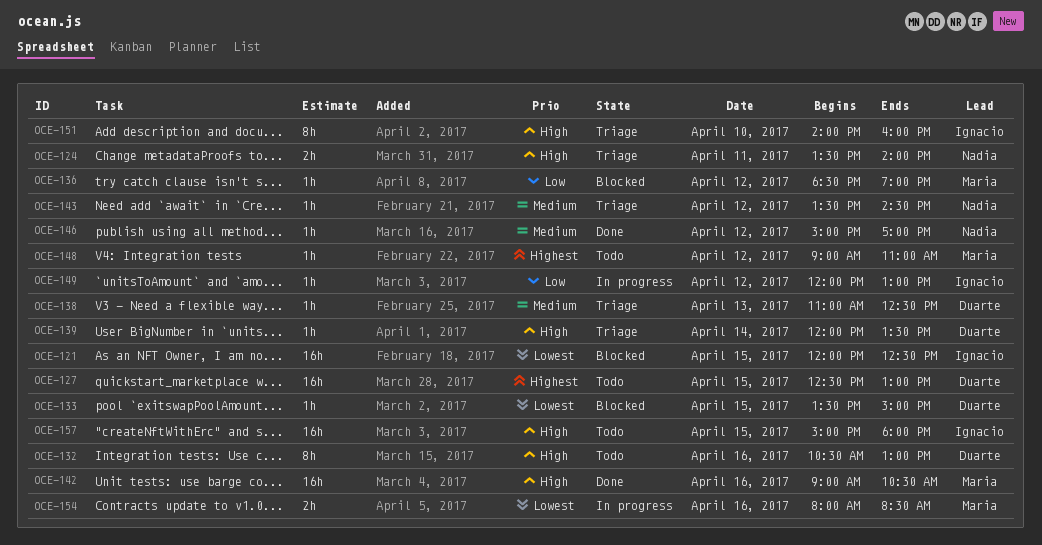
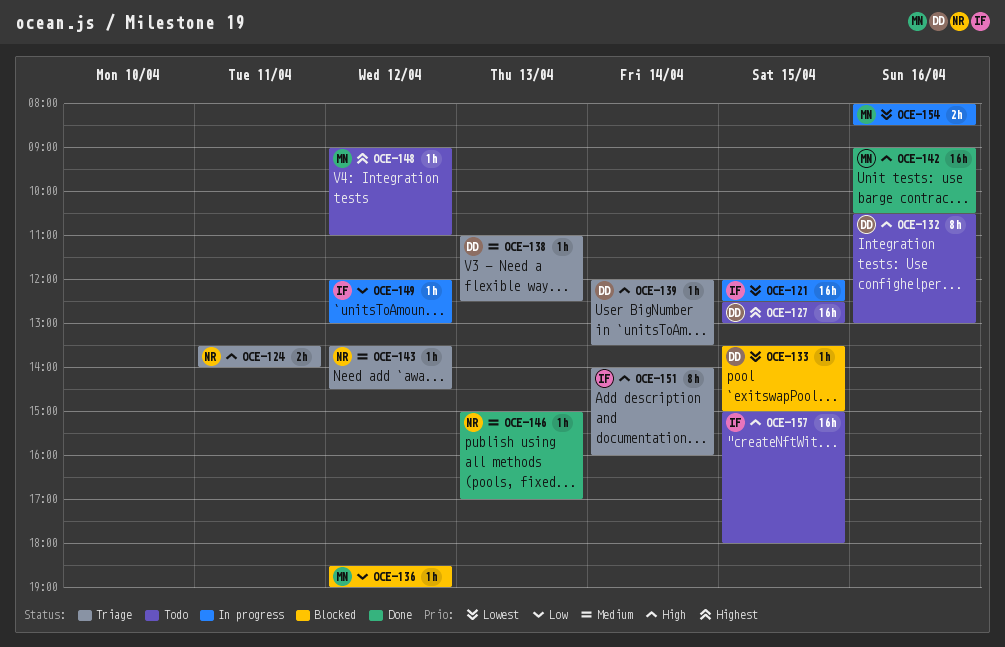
OCE-121, status: Blocked -> In progress
OCE-146, day: Apr 12 -> Apr 13
OCE-151, day: Apr 10 -> Apr 14

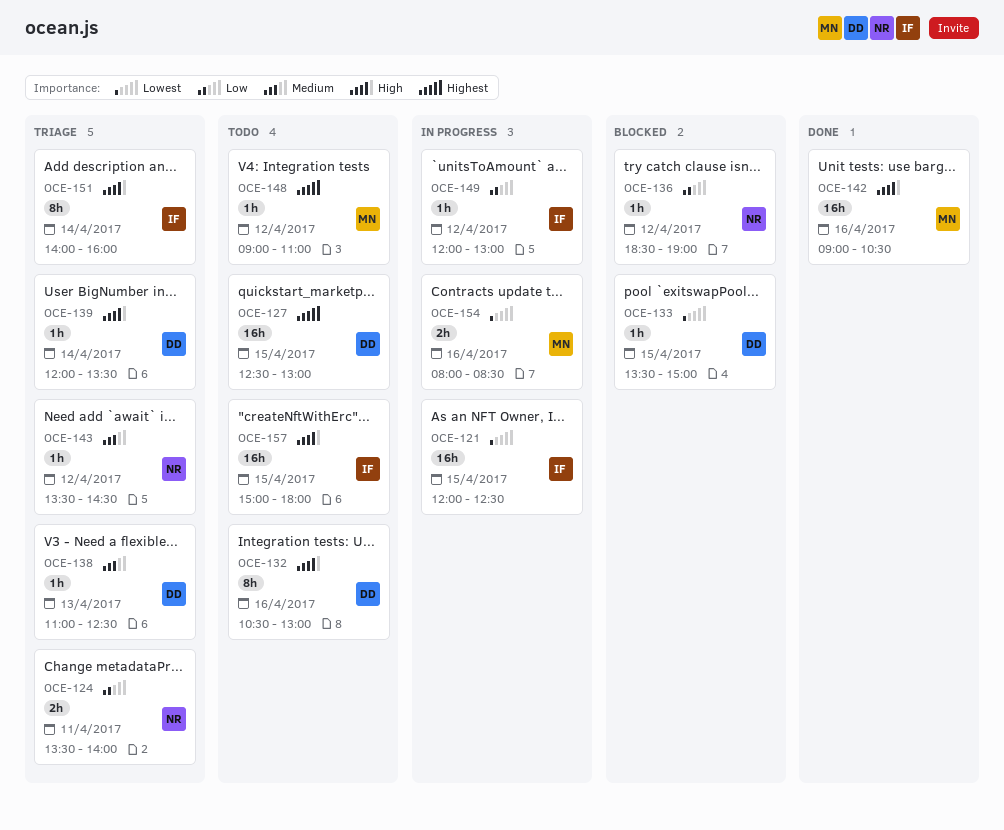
OCE-124, priority: High -> Low
OCE-136, owner: MN -> NR
OCE-146: present -> none

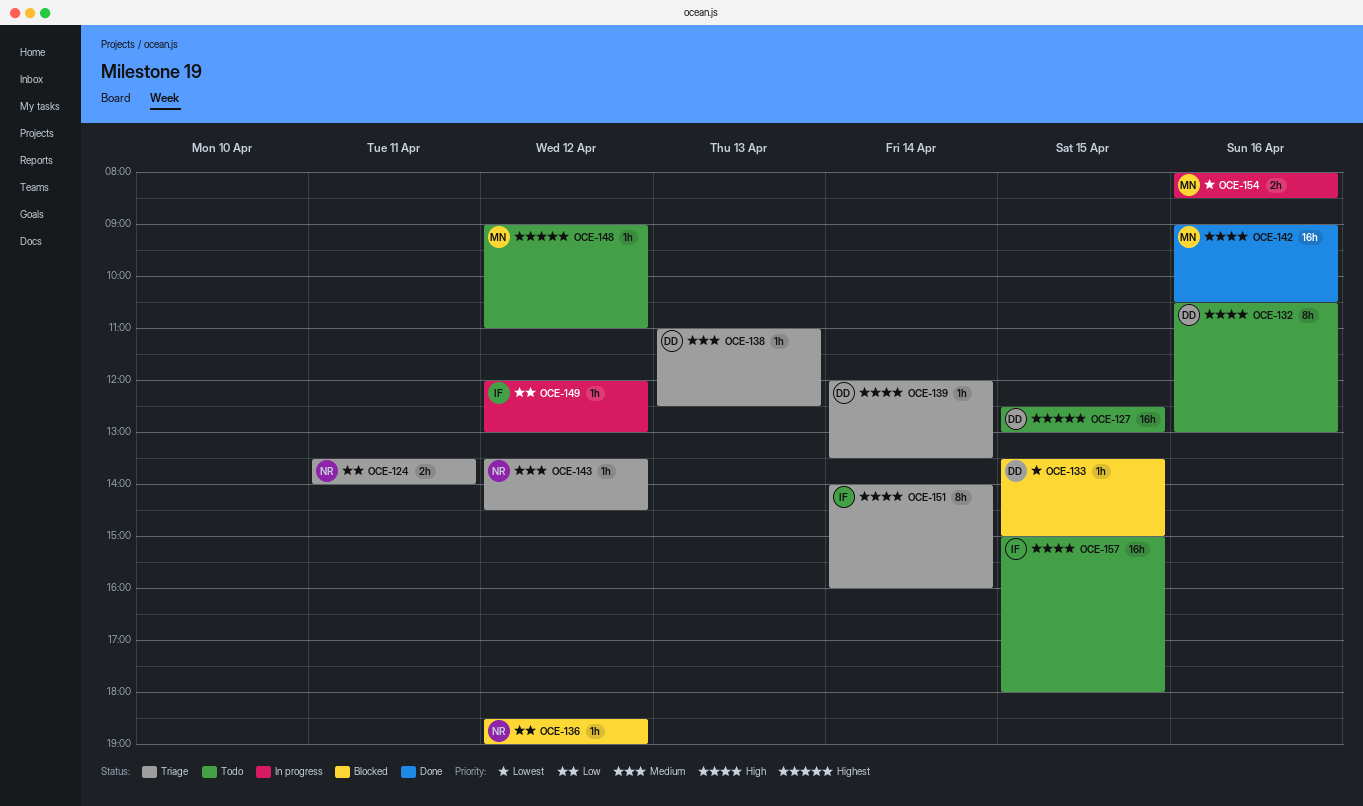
OCE-121: present -> none

